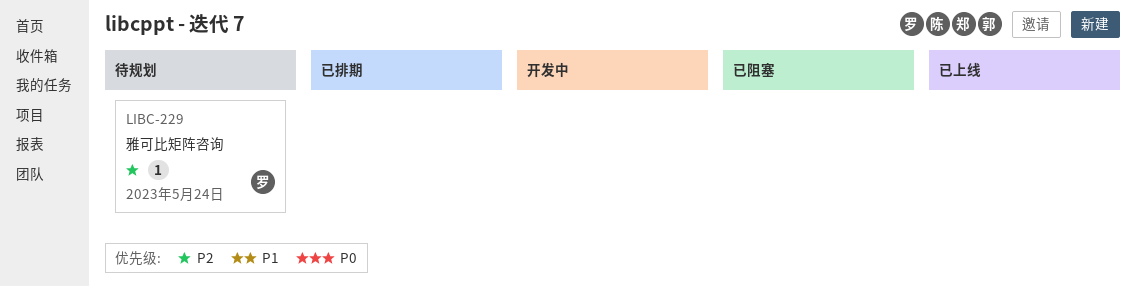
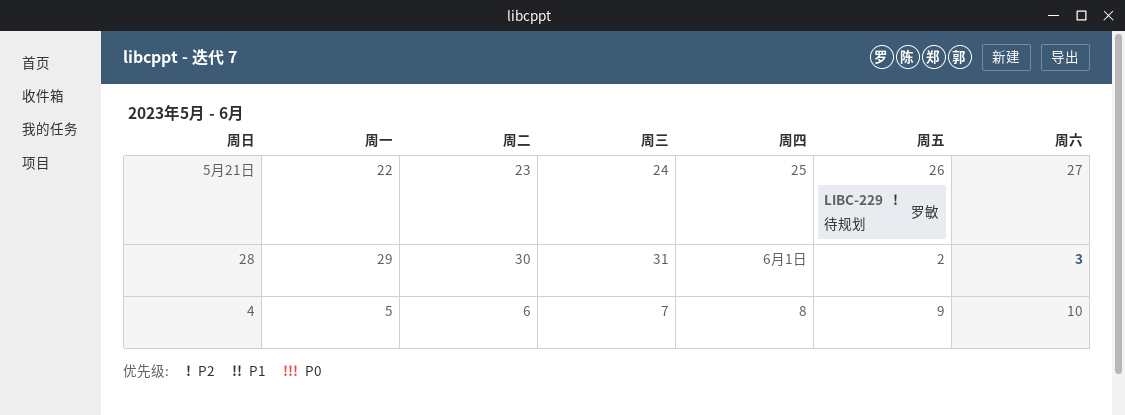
LIBC-229, due: May 24 -> May 26

